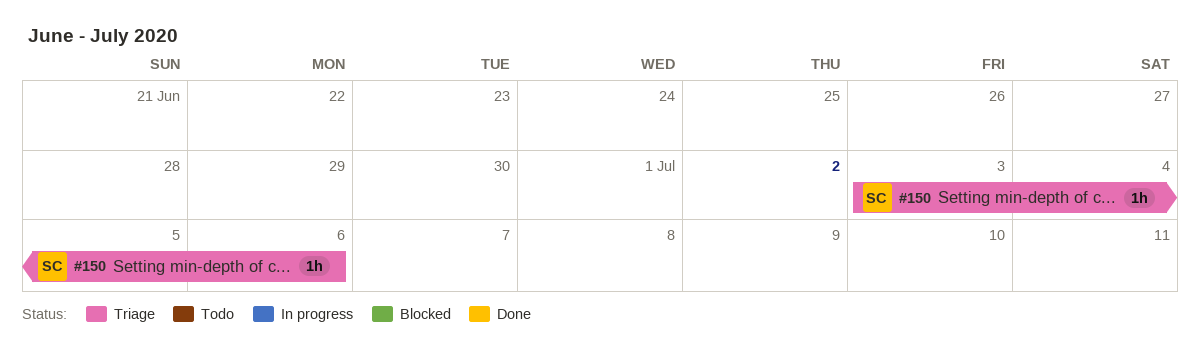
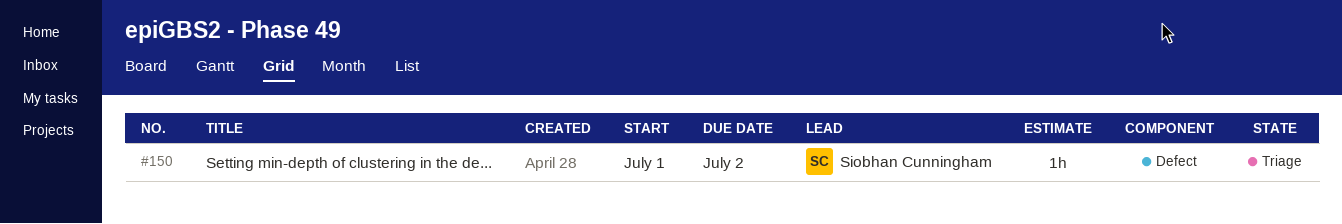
#150, start: Jul 3 -> Jul 1
#150, due: Jul 6 -> Jul 2

